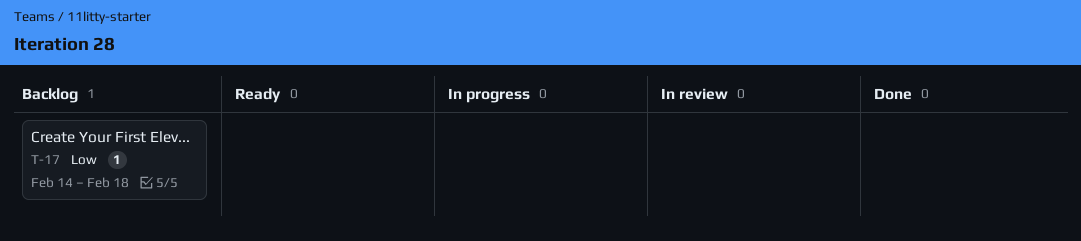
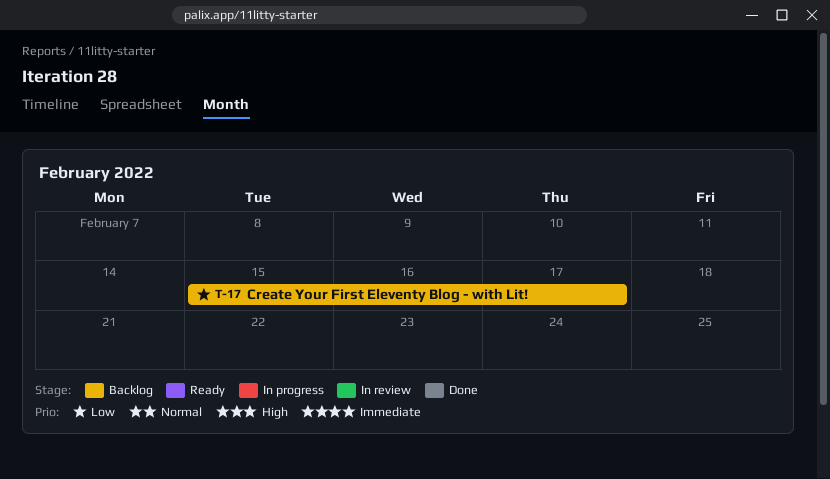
T-17, start: Feb 14 -> Feb 15
T-17, due: Feb 18 -> Feb 17

